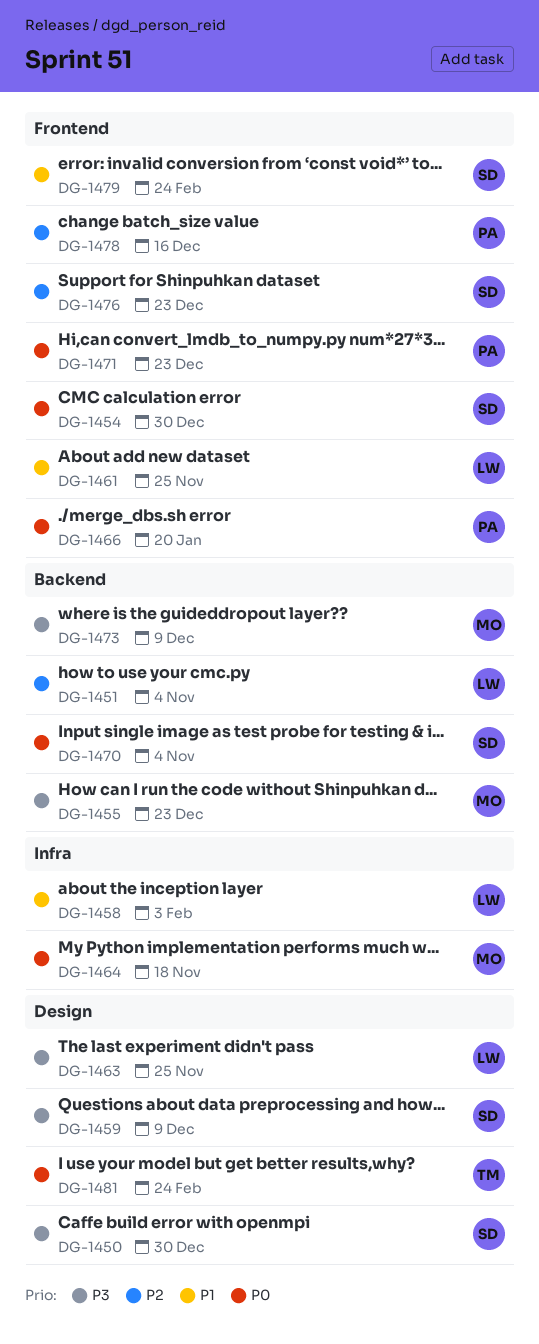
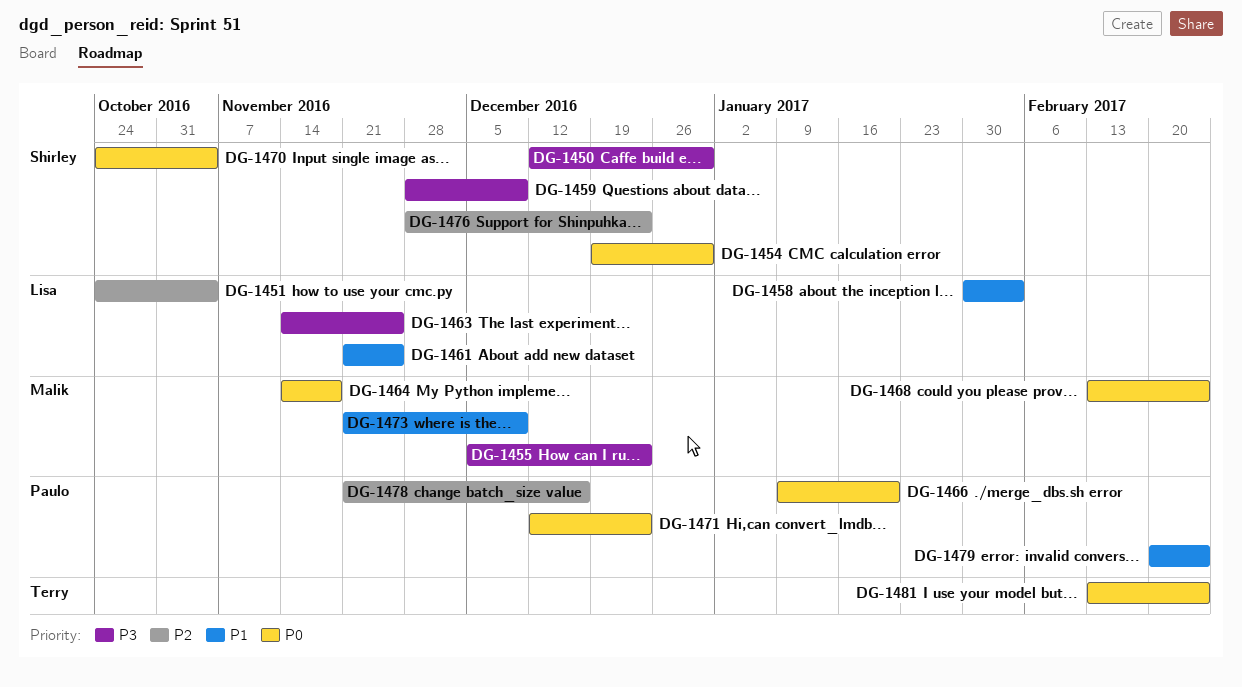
DG-1468: none -> present
DG-1473, priority: P3 -> P1
DG-1479, owner: Shirley -> Paulo

